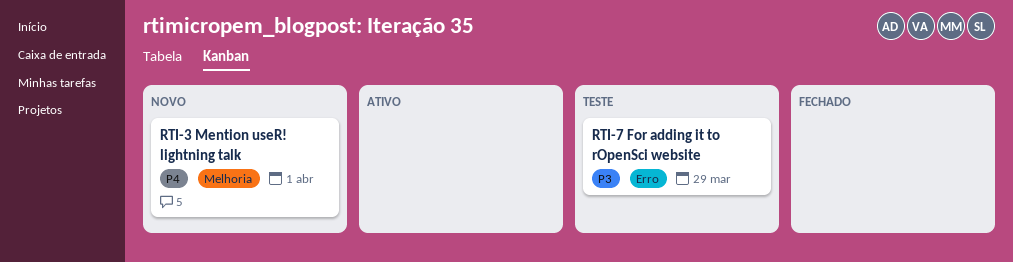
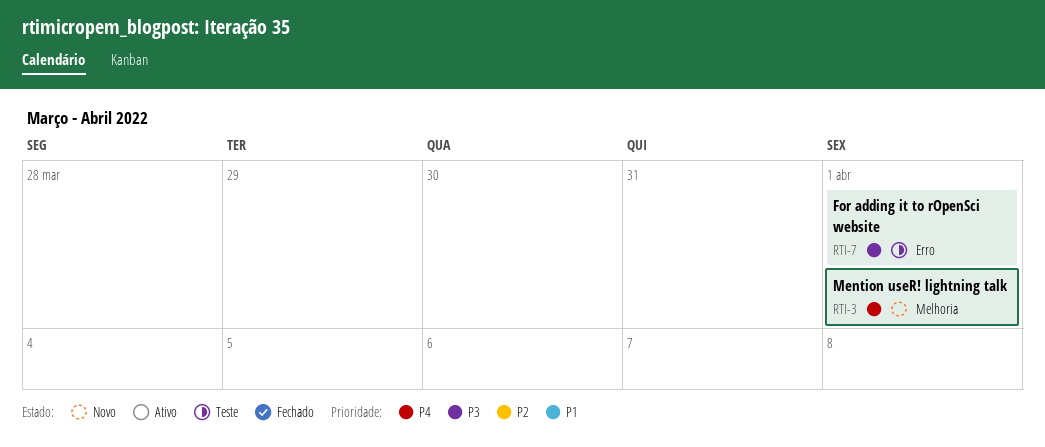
RTI-7, due: Mar 29 -> Apr 1

